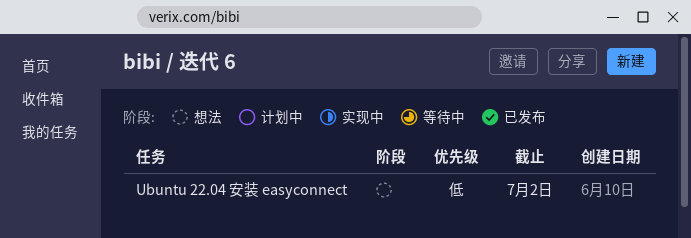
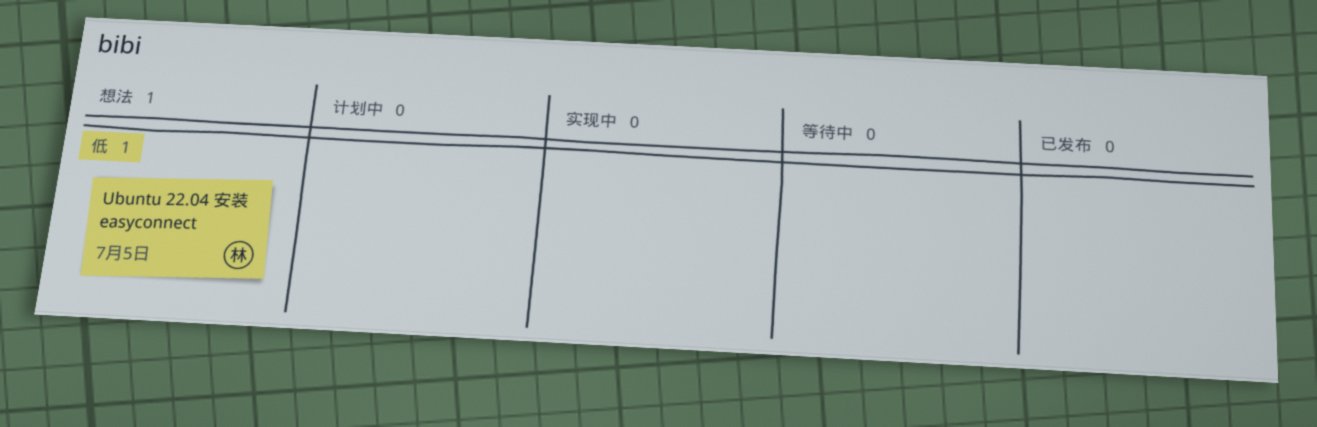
Ubuntu 22.04 安装 easyconnect, due: Jul 2 -> Jul 5

